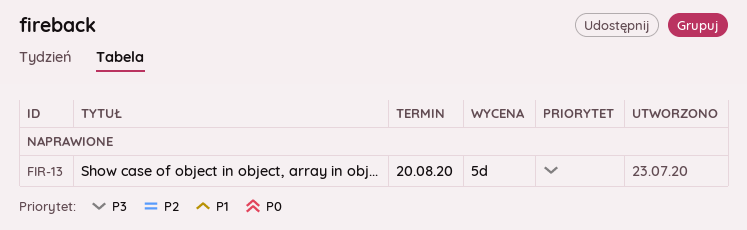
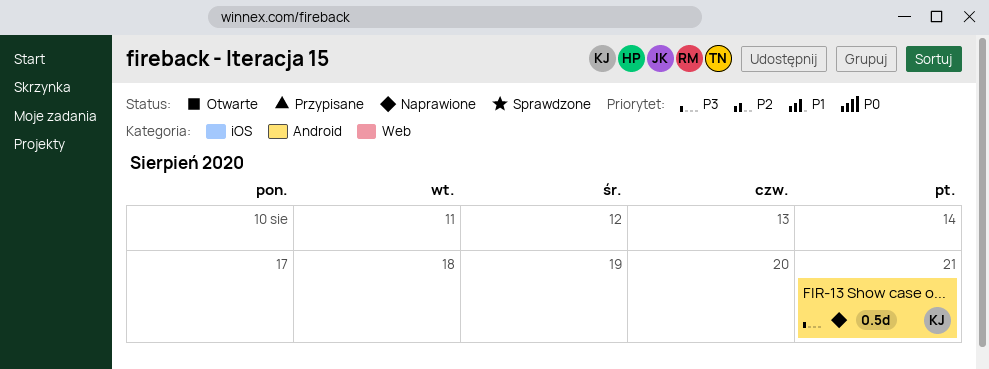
FIR-13, estimate: 5d -> 0.5d
FIR-13, due: Aug 20 -> Aug 21

